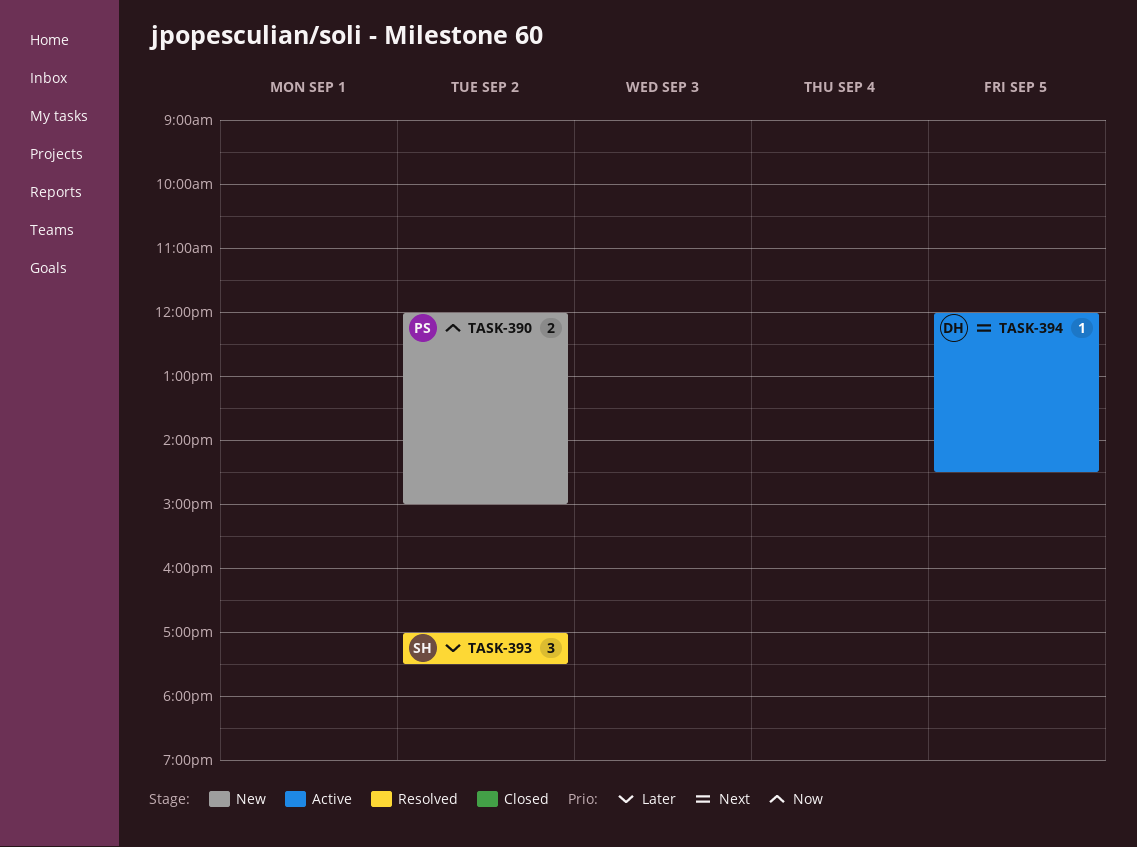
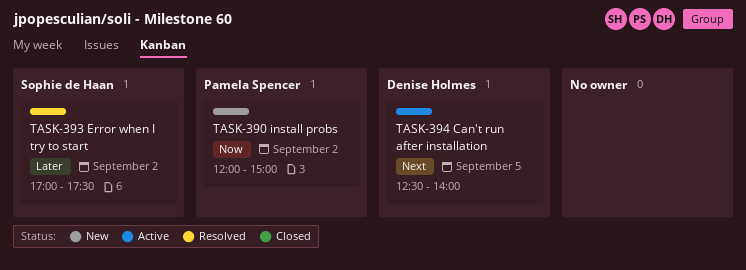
TASK-394, begins: 12:00 -> 12:30
TASK-394, ends: 14:30 -> 14:00

